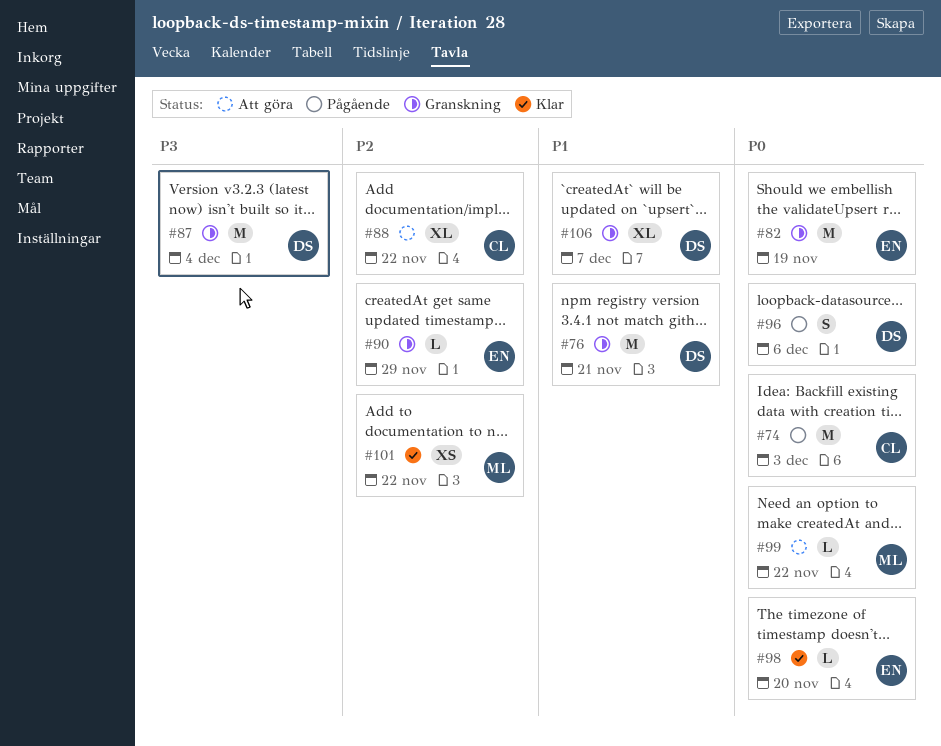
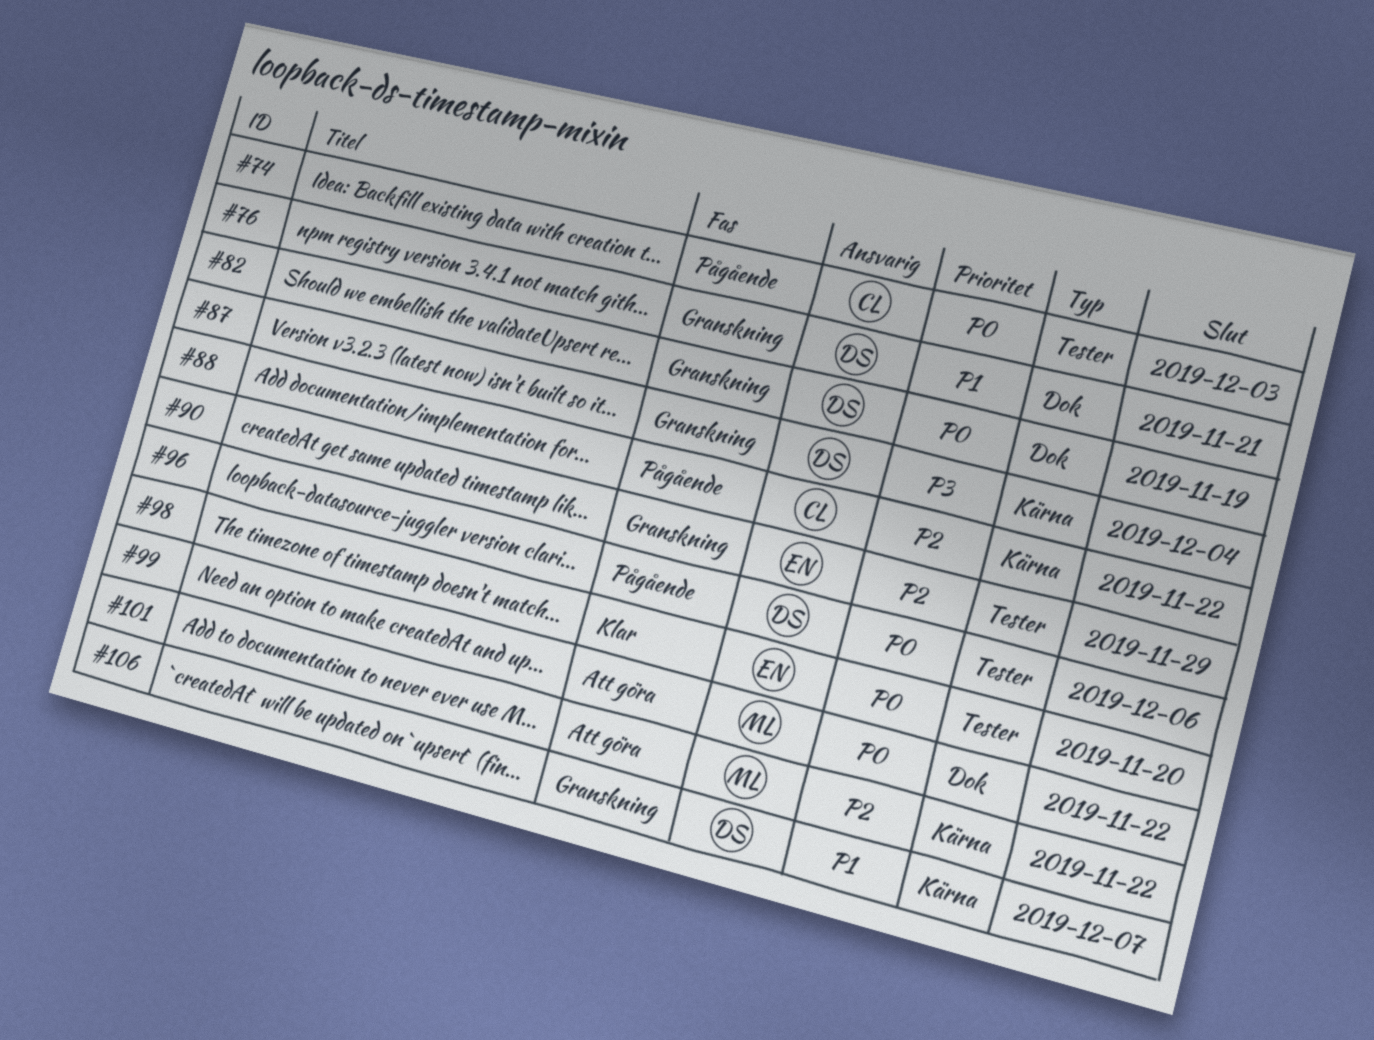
#82, owner: EN -> DS
#88, status: Att göra -> Pågående
#101, status: Klar -> Att göra

